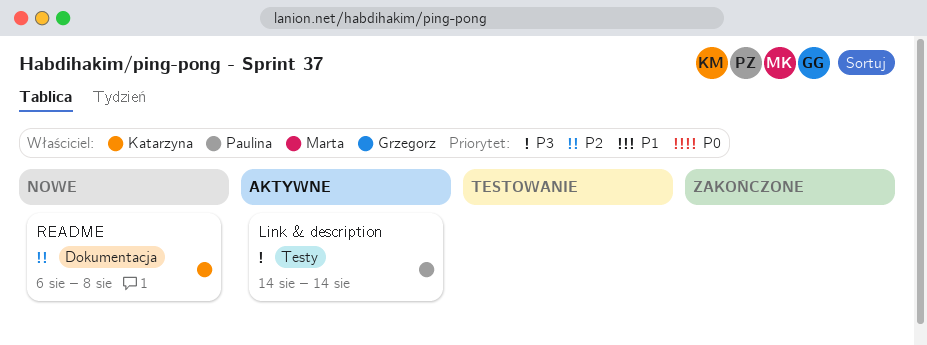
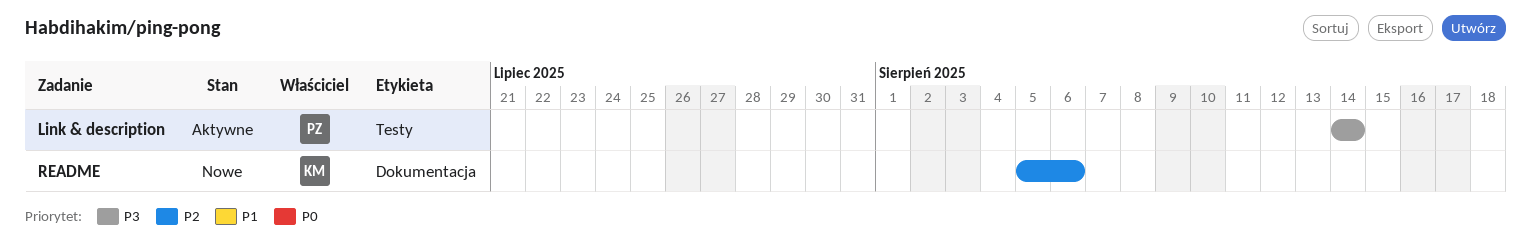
README, start: Aug 6 -> Aug 5
README, due: Aug 8 -> Aug 6

